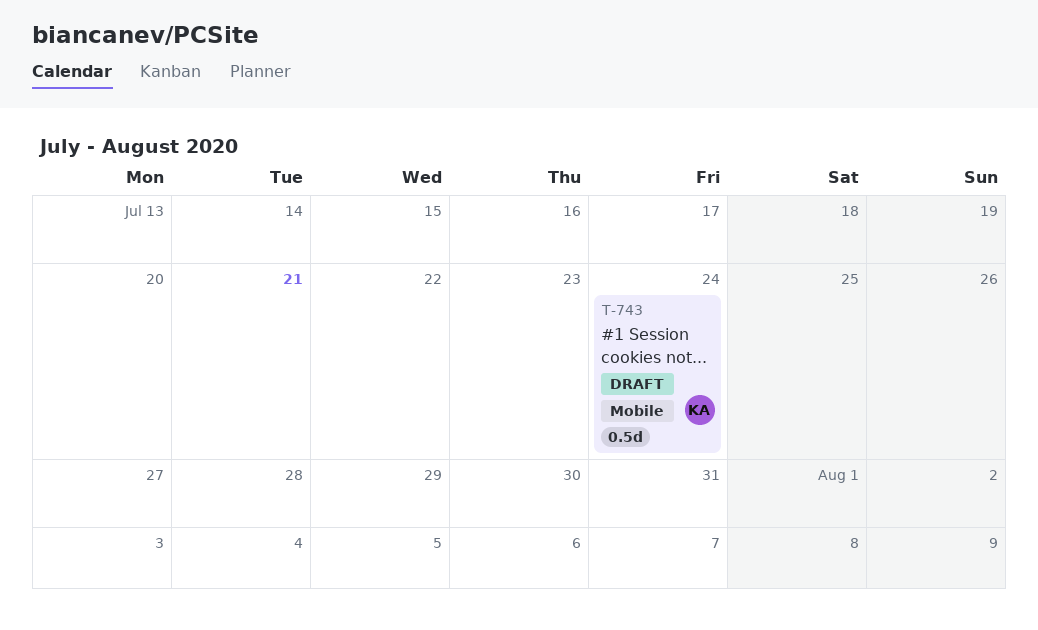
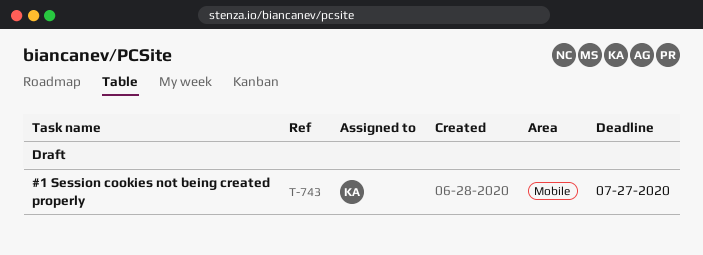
T-743, due: Jul 24 -> Jul 27

